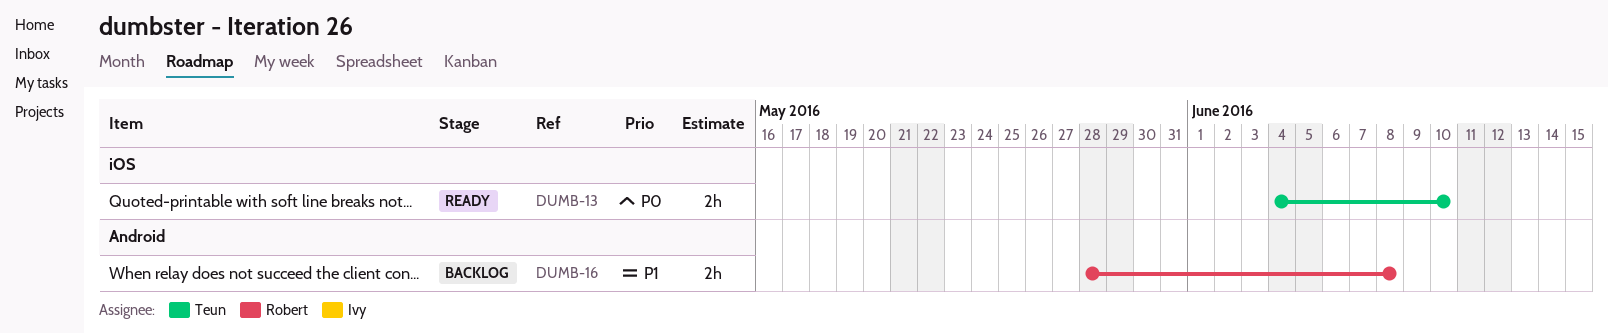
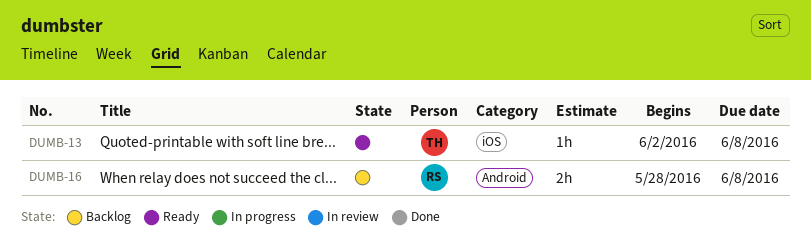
DUMB-13, estimate: 2h -> 1h
DUMB-13, start: Jun 4 -> Jun 2
DUMB-13, due: Jun 10 -> Jun 8

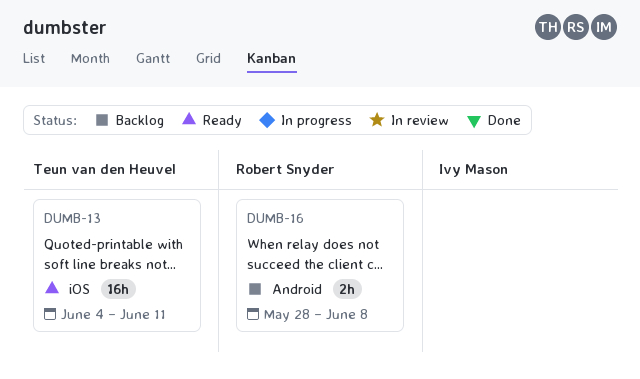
DUMB-13, estimate: 1h -> 16h
DUMB-13, start: Jun 2 -> Jun 4
DUMB-13, due: Jun 8 -> Jun 11

